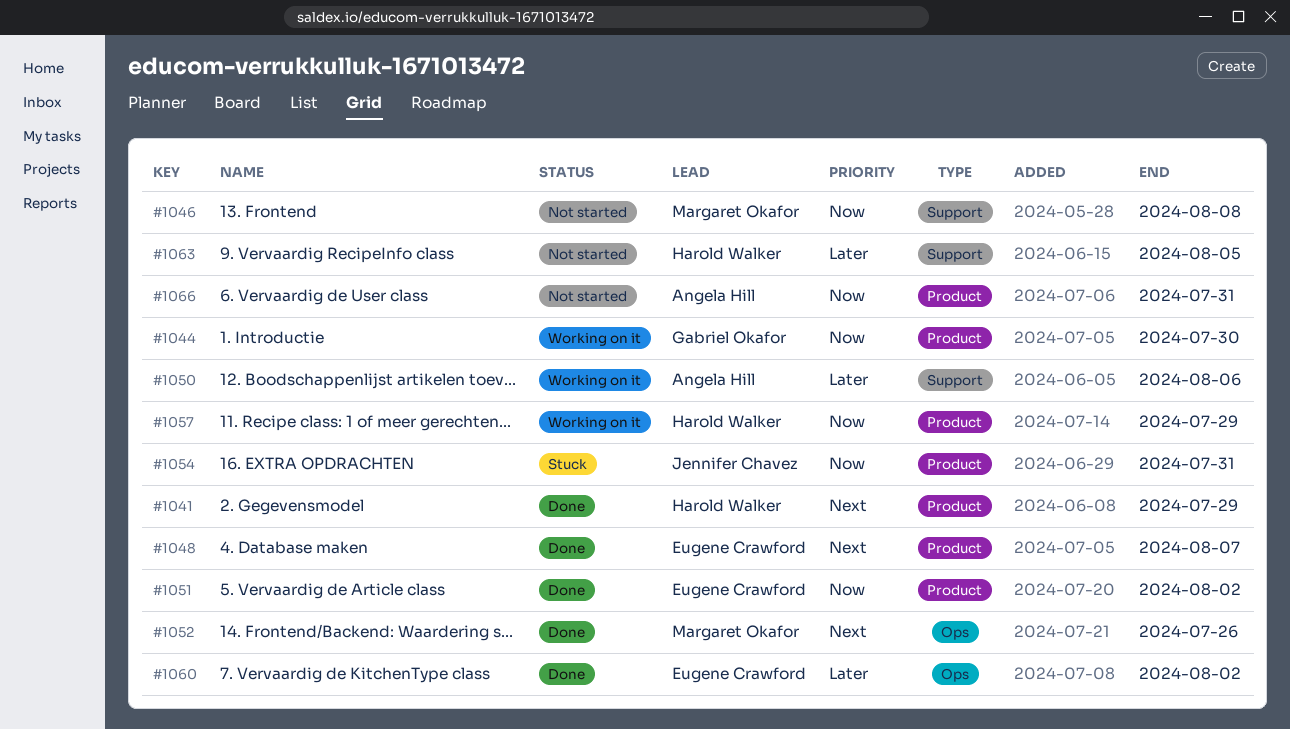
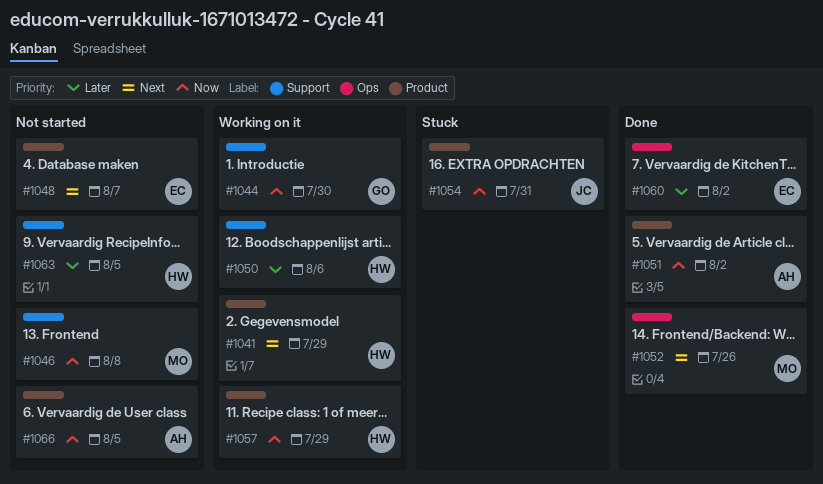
#1041, status: Done -> Working on it
#1044, label: Product -> Support
#1048, status: Done -> Not started
#1050, owner: Angela Hill -> Harold Walker
#1051, owner: Eugene Crawford -> Angela Hill
#1066, due: Jul 31 -> Aug 5

